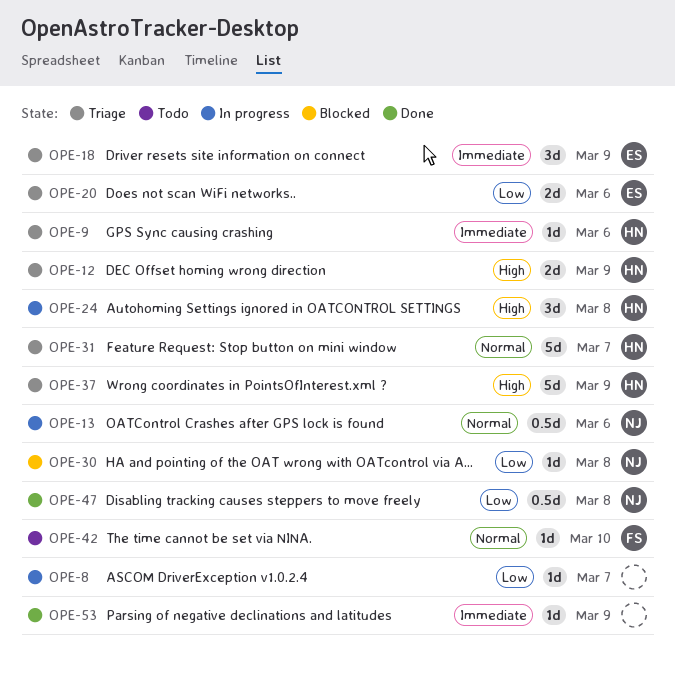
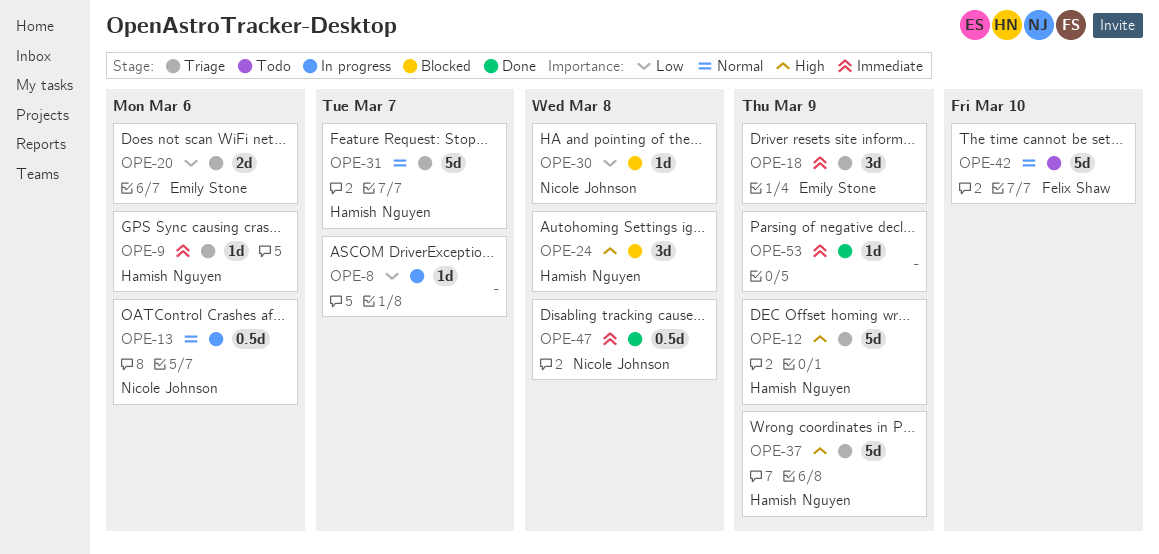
OPE-12, estimate: 2d -> 5d
OPE-24, status: In progress -> Blocked
OPE-42, estimate: 1d -> 5d
OPE-47, priority: Low -> Immediate

